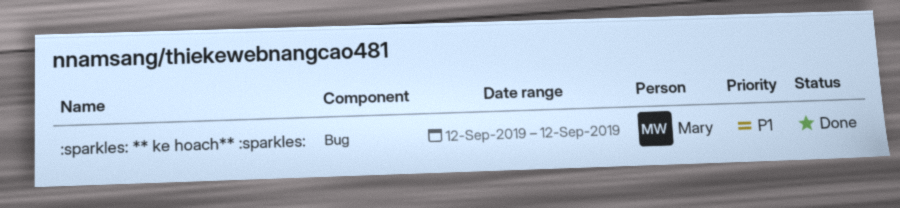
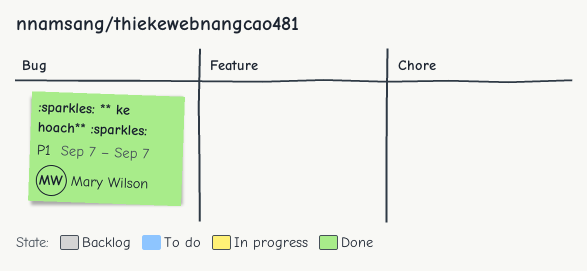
:sparkles: ** ke hoach** :sparkles:, start: Sep 12 -> Sep 7
:sparkles: ** ke hoach** :sparkles:, due: Sep 12 -> Sep 7

